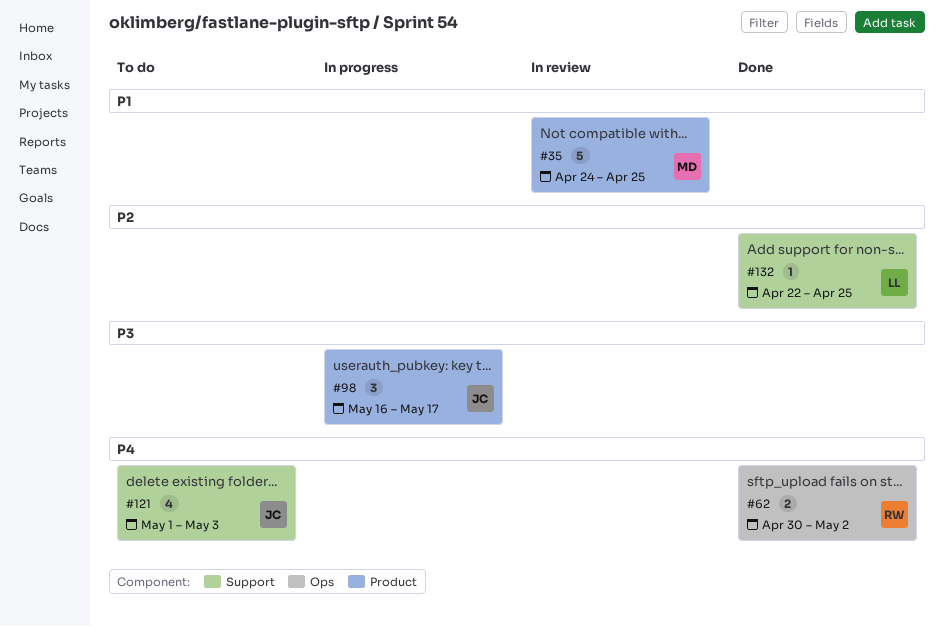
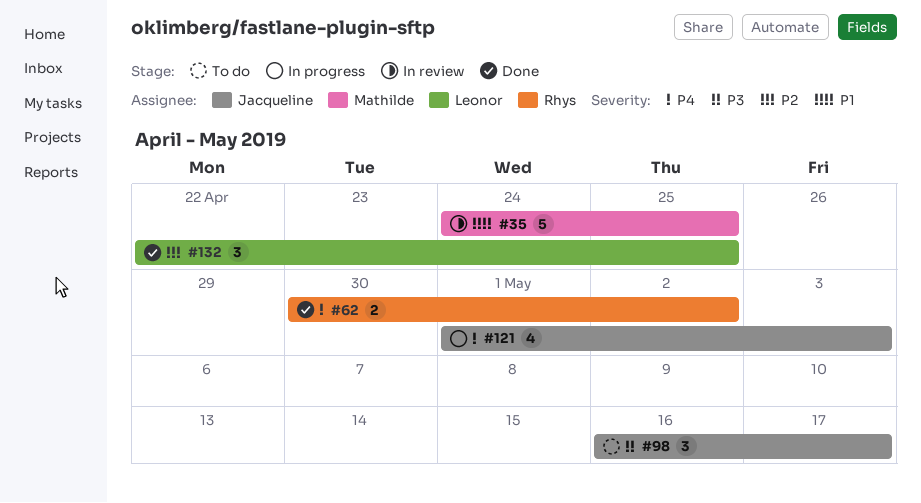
#98, status: In progress -> To do
#121, status: To do -> In progress
#132, estimate: 1 -> 3

